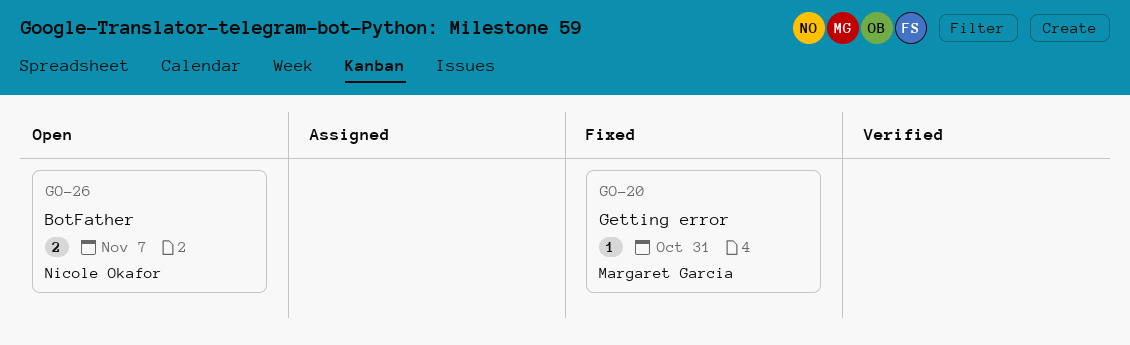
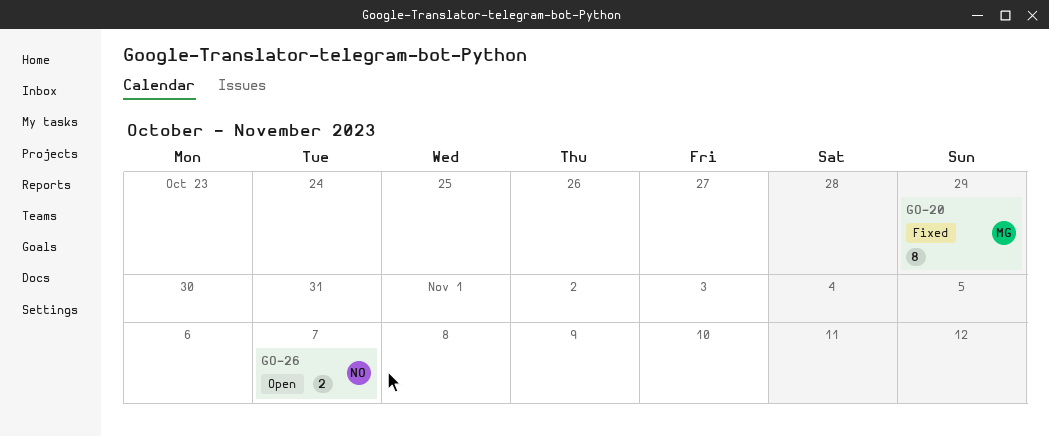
GO-20, estimate: 1 -> 8
GO-20, due: Oct 31 -> Oct 29

